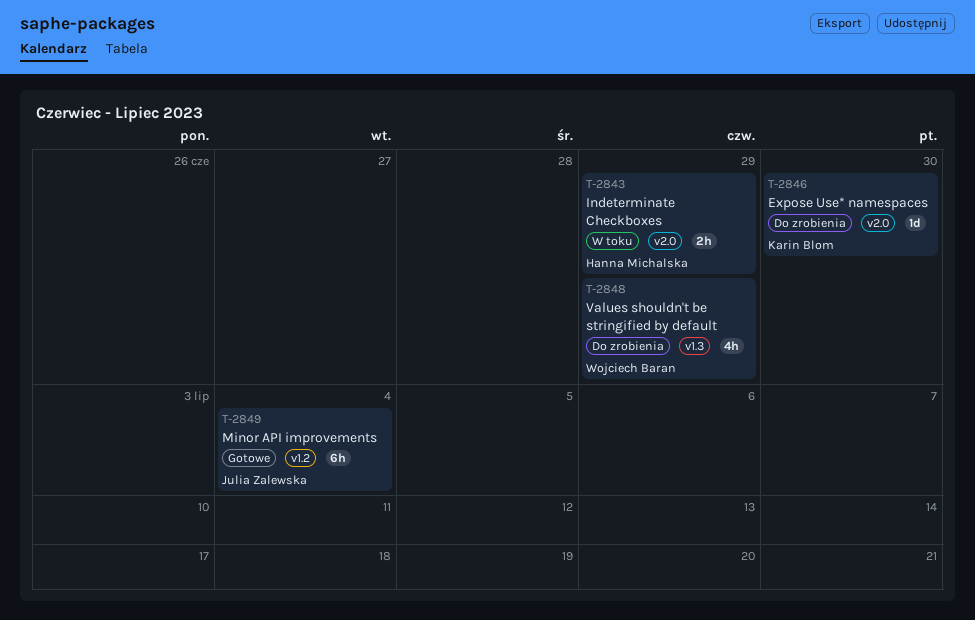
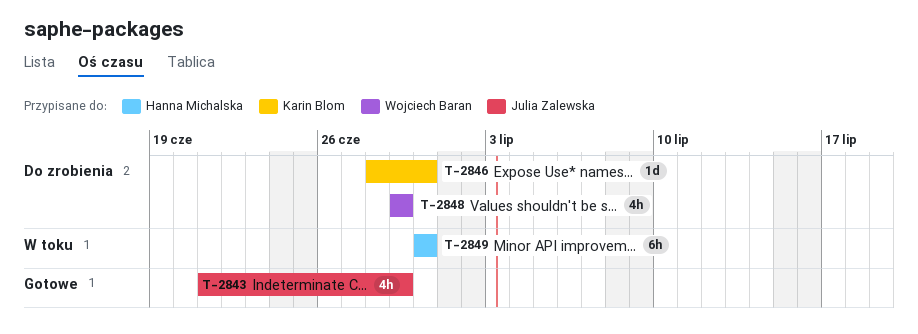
T-2843, status: W toku -> Gotowe
T-2843, owner: Hanna Michalska -> Julia Zalewska
T-2843, estimate: 2h -> 4h
T-2849, status: Gotowe -> W toku
T-2849, owner: Julia Zalewska -> Hanna Michalska
T-2849, due: Jul 4 -> Jun 30

